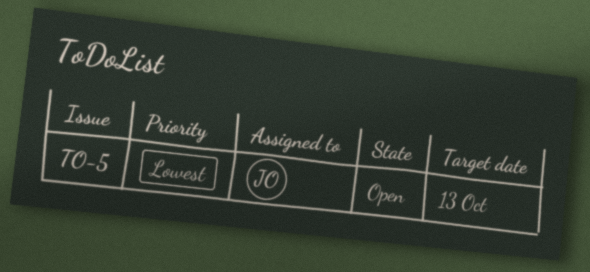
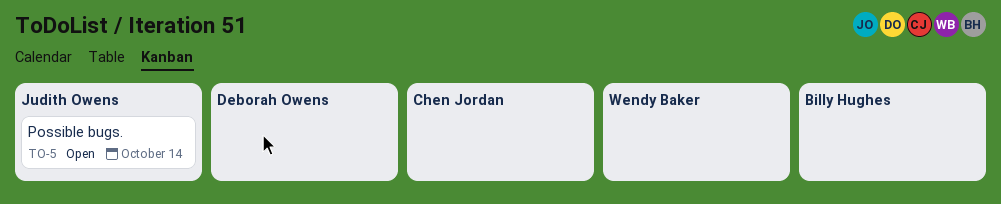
TO-5, due: Oct 13 -> Oct 14

